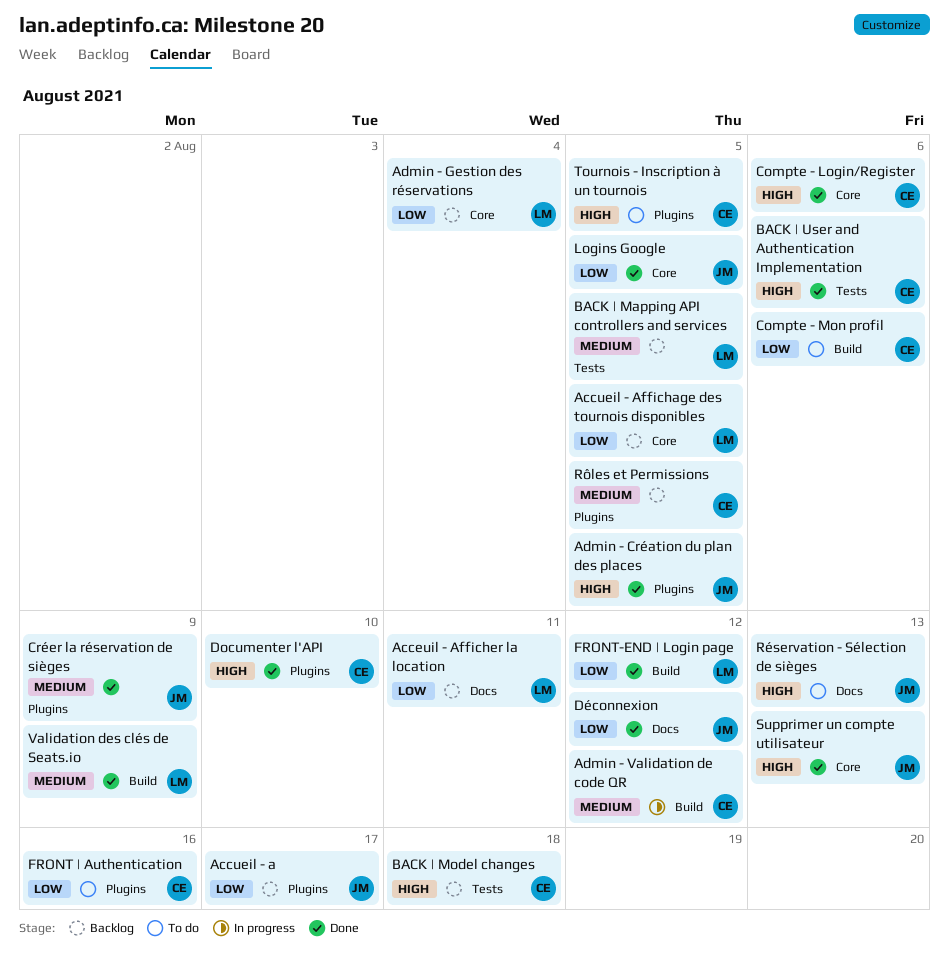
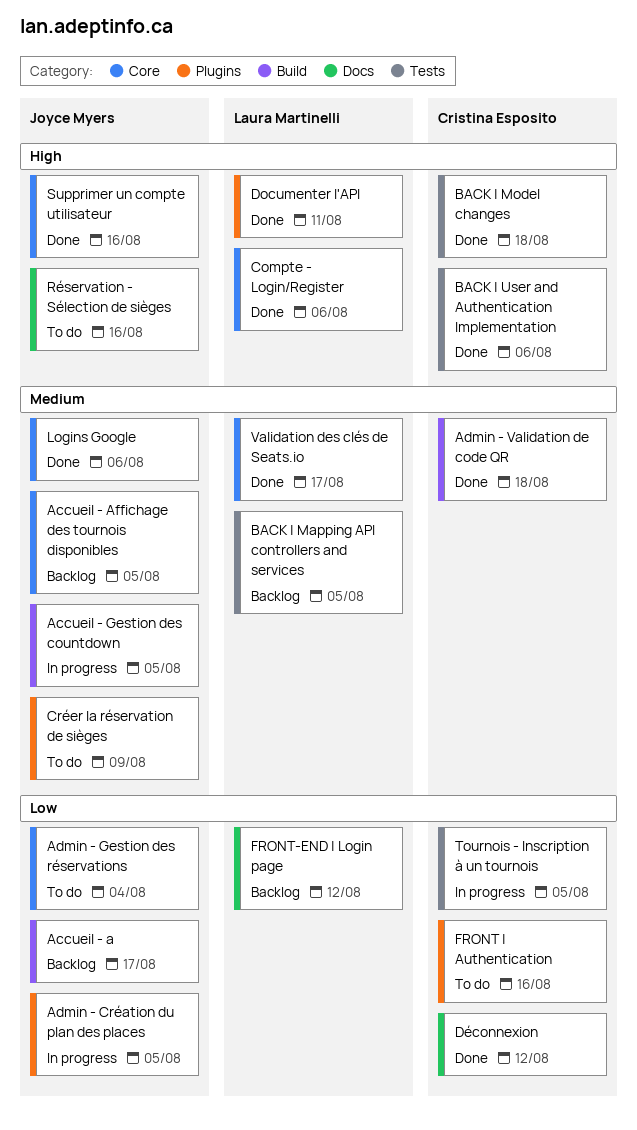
Acceuil - Afficher la location: present -> none
Accueil - a, label: Plugins -> Build
Accueil - Affichage des tournois disponibles, owner: Laura Martinelli -> Joyce Myers
Accueil - Affichage des tournois disponibles, priority: Low -> Medium
Accueil - Gestion des countdown: none -> present
Admin - Création du plan des places, status: Done -> In progress
Admin - Création du plan des places, priority: High -> Low
Admin - Gestion des réservations, status: Backlog -> To do
Admin - Gestion des réservations, owner: Laura Martinelli -> Joyce Myers
Admin - Validation de code QR, status: In progress -> Done
Admin - Validation de code QR, due: Aug 12 -> Aug 18
BACK | Model changes, status: Backlog -> Done
Compte - Login/Register, owner: Cristina Esposito -> Laura Martinelli
Compte - Mon profil: present -> none
Créer la réservation de sièges, status: Done -> To do
Documenter l'API, owner: Cristina Esposito -> Laura Martinelli
Documenter l'API, due: Aug 10 -> Aug 11
Déconnexion, owner: Joyce Myers -> Cristina Esposito
FRONT-END | Login page, status: Done -> Backlog
FRONT-END | Login page, label: Build -> Docs
Logins Google, priority: Low -> Medium
Logins Google, due: Aug 5 -> Aug 6
Réservation - Sélection de sièges, due: Aug 13 -> Aug 16
Rôles et Permissions: present -> none
Supprimer un compte utilisateur, due: Aug 13 -> Aug 16
Tournois - Inscription à un tournois, status: To do -> In progress
Tournois - Inscription à un tournois, priority: High -> Low
Tournois - Inscription à un tournois, label: Plugins -> Tests
Validation des clés de Seats.io, label: Build -> Core
Validation des clés de Seats.io, due: Aug 9 -> Aug 17

